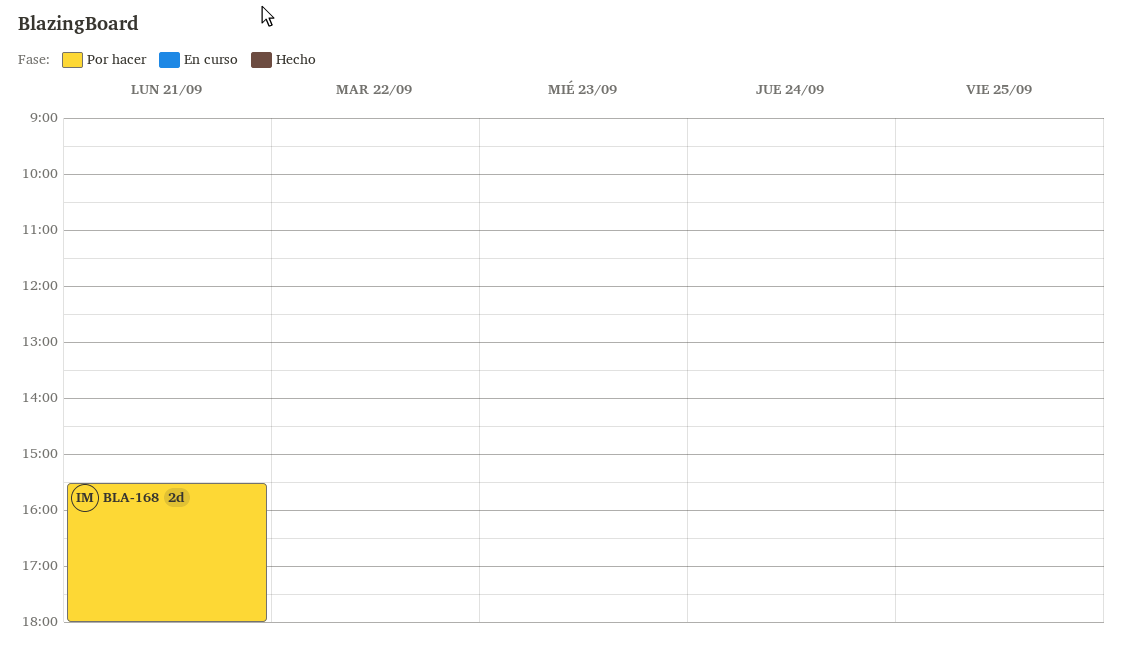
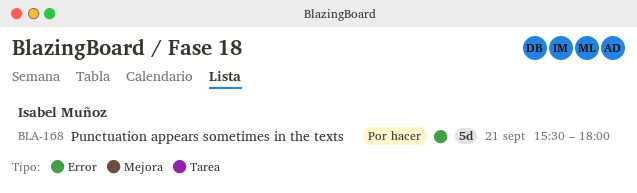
BLA-168, estimate: 2d -> 5d

